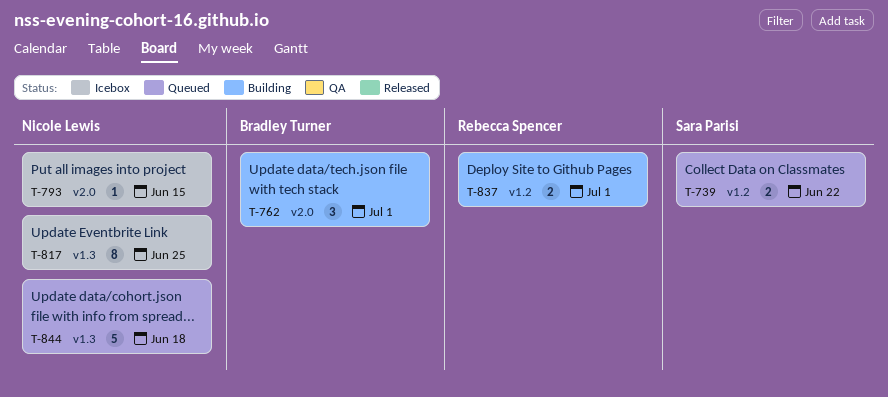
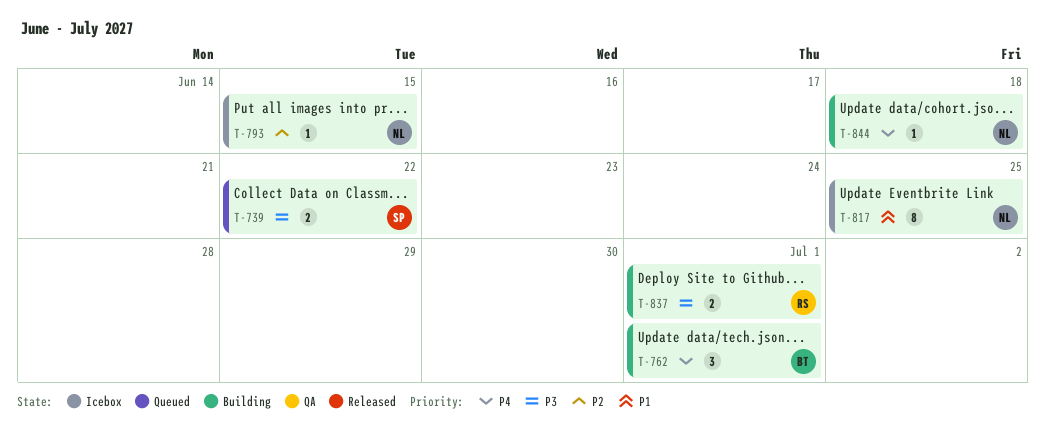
T-844, status: Queued -> Building
T-844, estimate: 5 -> 1

